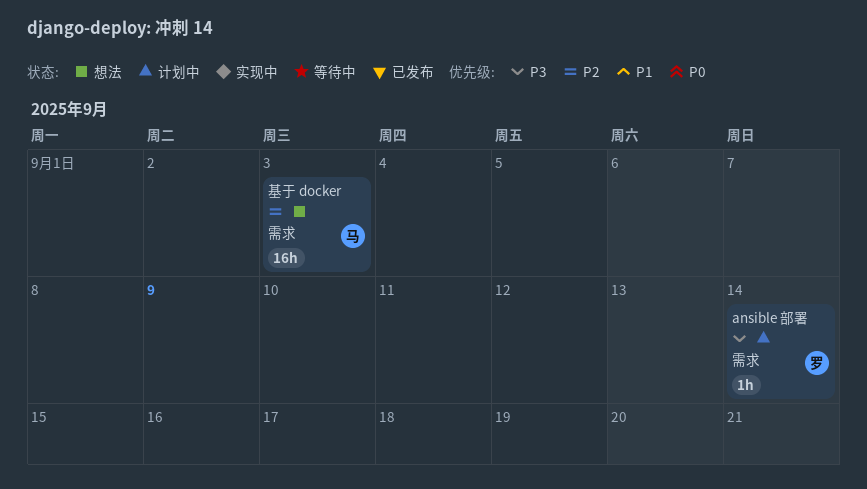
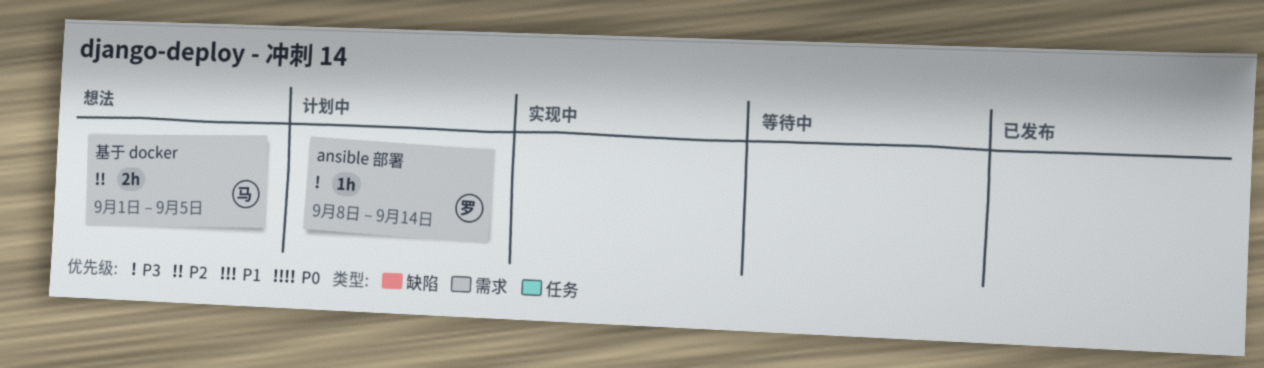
基于 docker, estimate: 16h -> 2h
基于 docker, due: Sep 3 -> Sep 5

